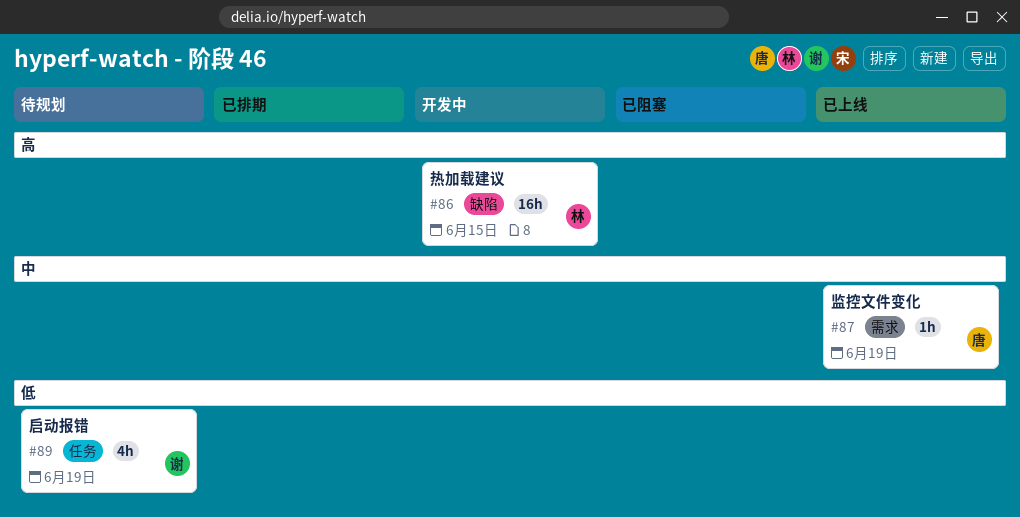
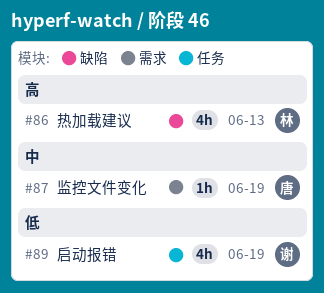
#86, estimate: 16h -> 4h
#86, due: Jun 15 -> Jun 13

